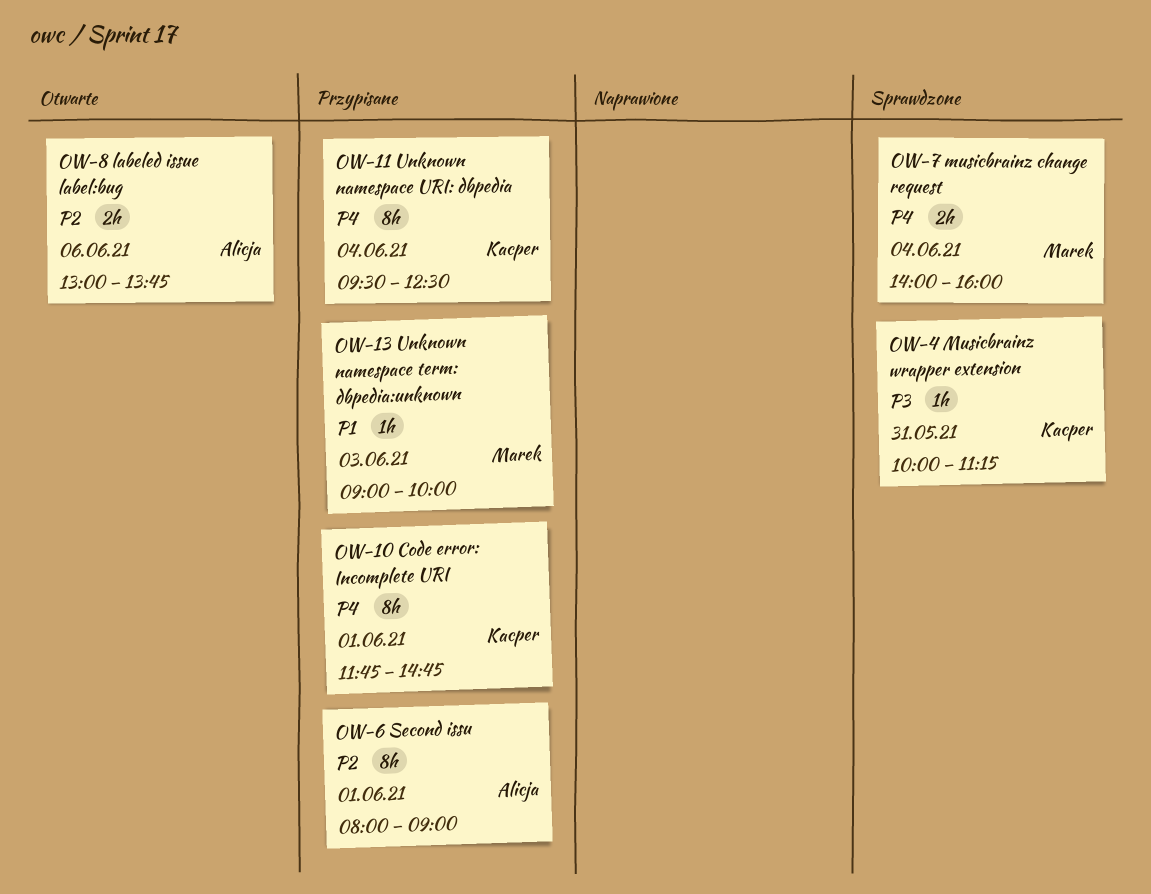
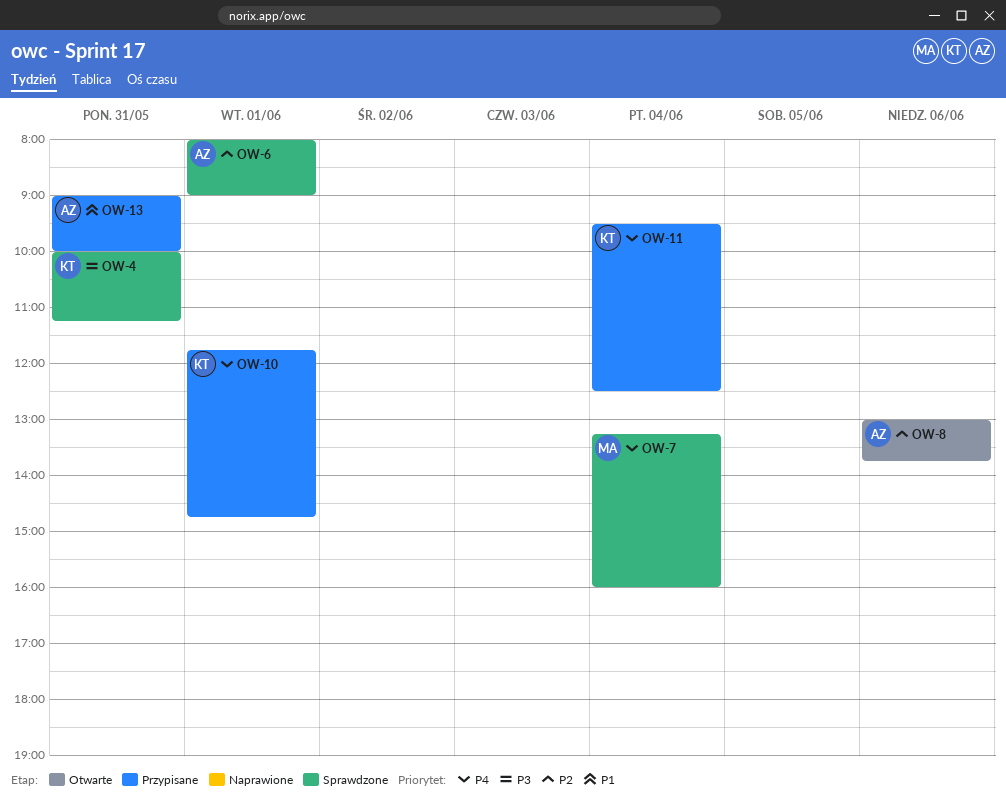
OW-6, status: Przypisane -> Sprawdzone
OW-7, begins: 14:00 -> 13:15
OW-13, owner: Marek -> Alicja
OW-13, day: Jun 3 -> May 31

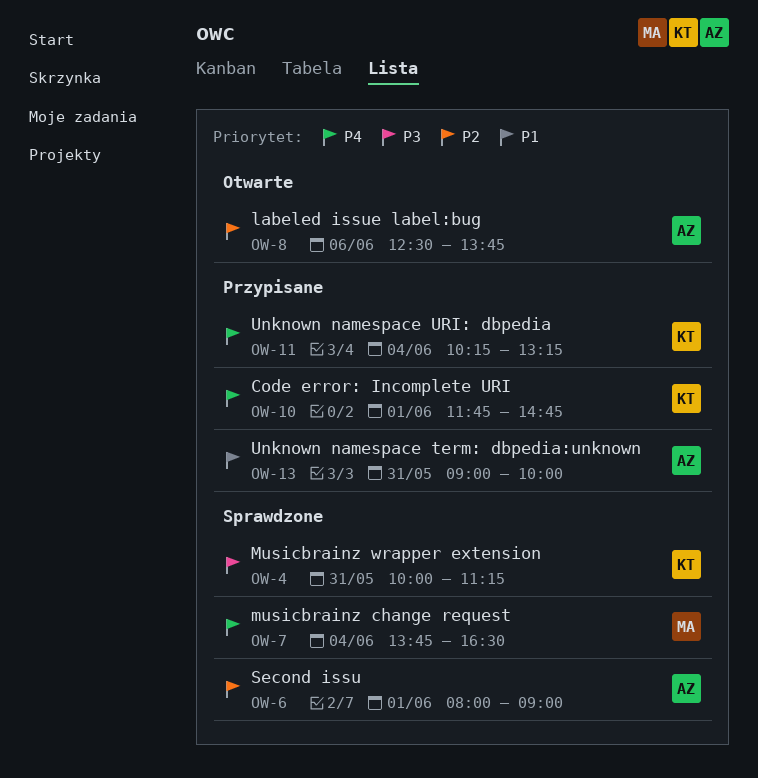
OW-7, begins: 13:15 -> 13:45
OW-7, ends: 16:00 -> 16:30
OW-8, begins: 13:00 -> 12:30
OW-11, begins: 09:30 -> 10:15
OW-11, ends: 12:30 -> 13:15

